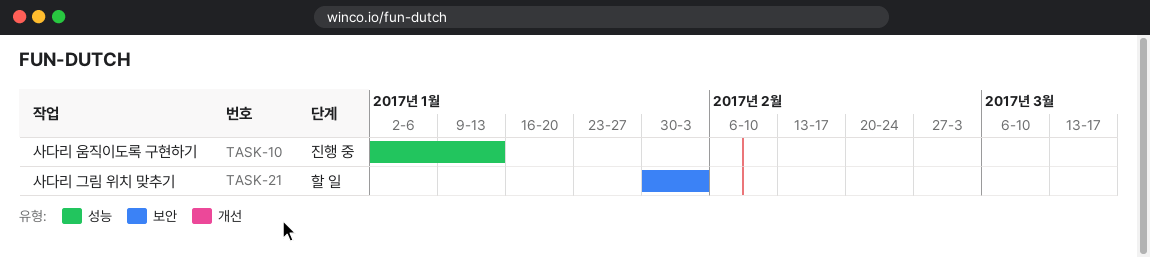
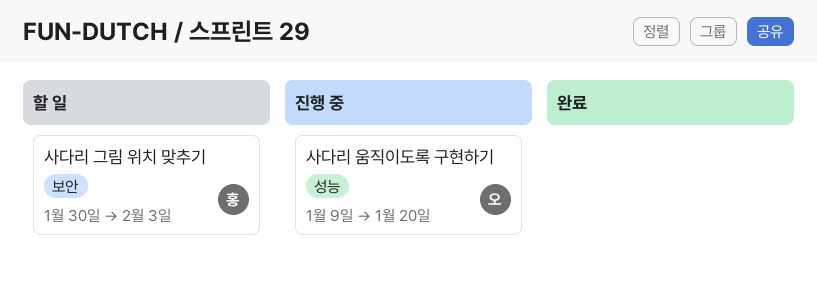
사다리 움직이도록 구현하기, start: Jan 2 -> Jan 9
사다리 움직이도록 구현하기, due: Jan 13 -> Jan 20

